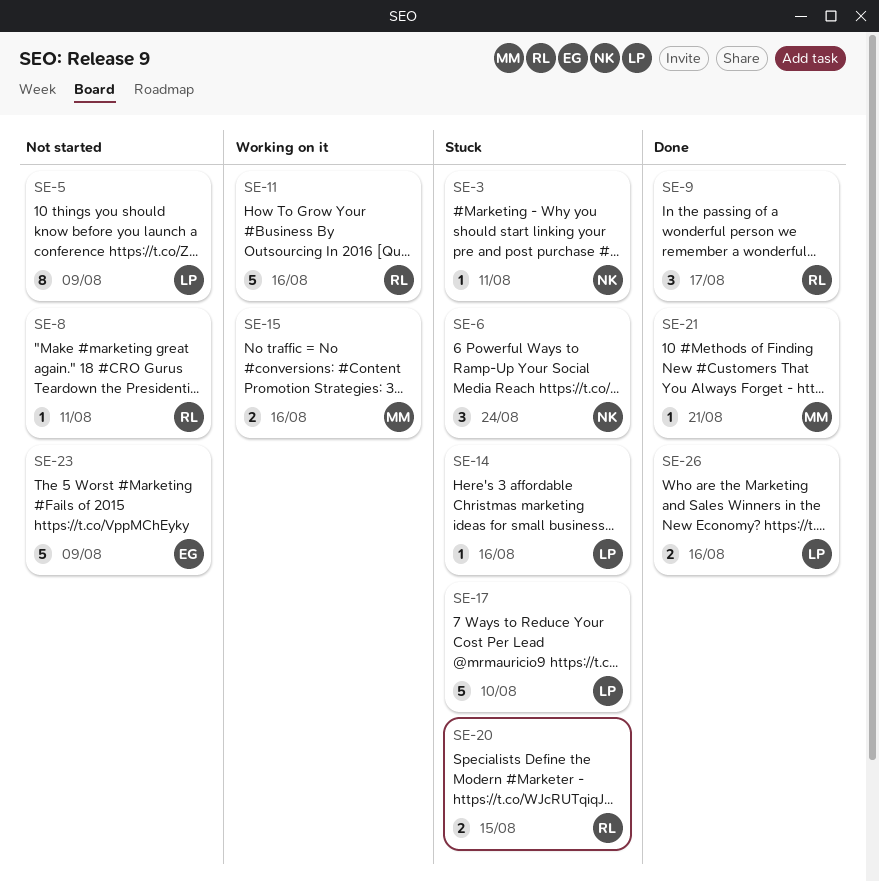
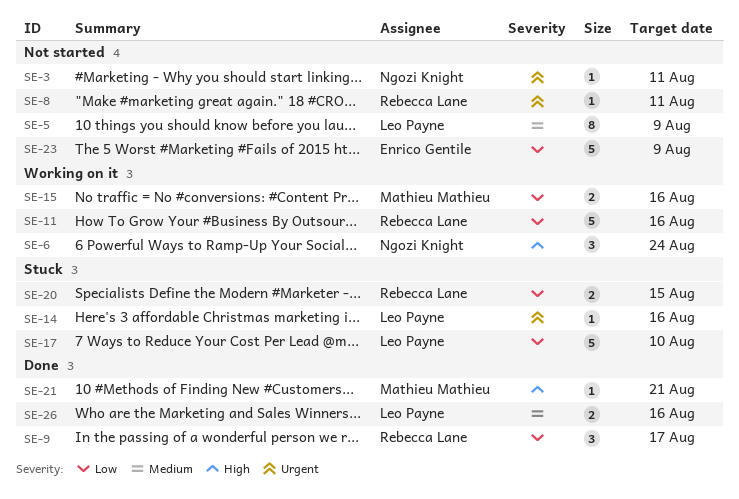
SE-3, status: Stuck -> Not started
SE-6, status: Stuck -> Working on it

